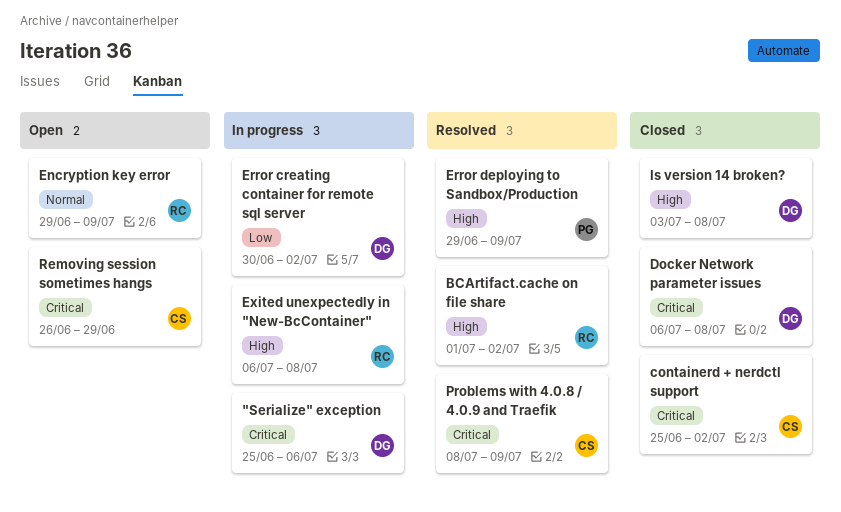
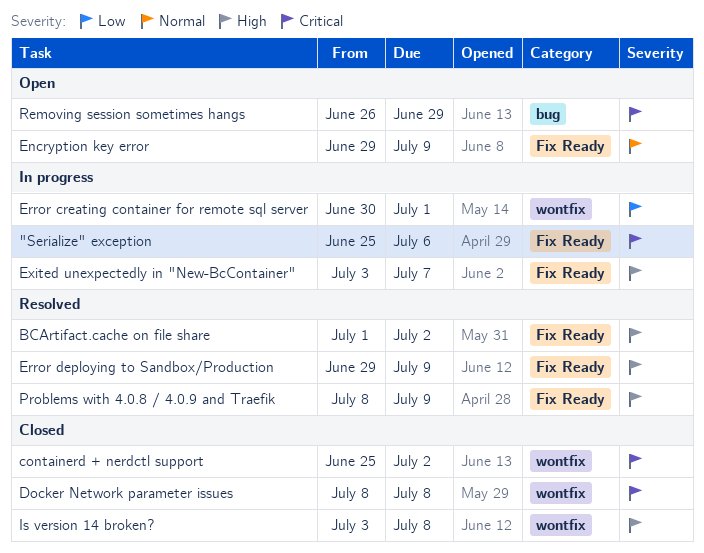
Docker Network parameter issues, start: Jul 6 -> Jul 8
Error creating container for remote sql server, due: Jul 2 -> Jul 1
Exited unexpectedly in "New-BcContainer", start: Jul 6 -> Jul 3
Exited unexpectedly in "New-BcContainer", due: Jul 8 -> Jul 7
Problems with 4.0.8 / 4.0.9 and Traefik, priority: Critical -> High

